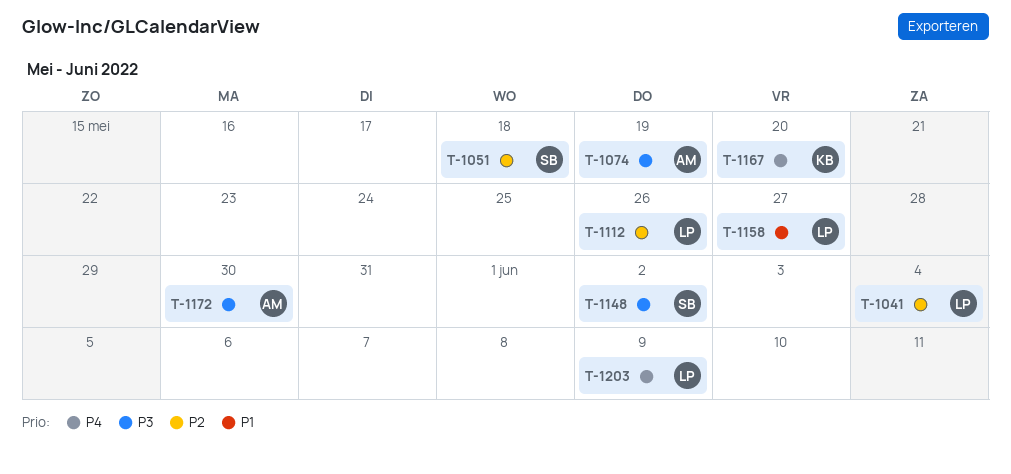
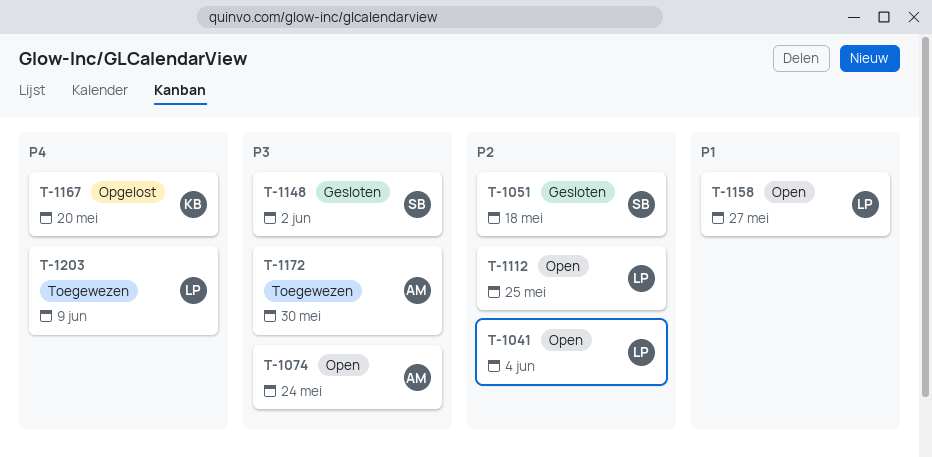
T-1074, due: May 19 -> May 24
T-1112, due: May 26 -> May 25

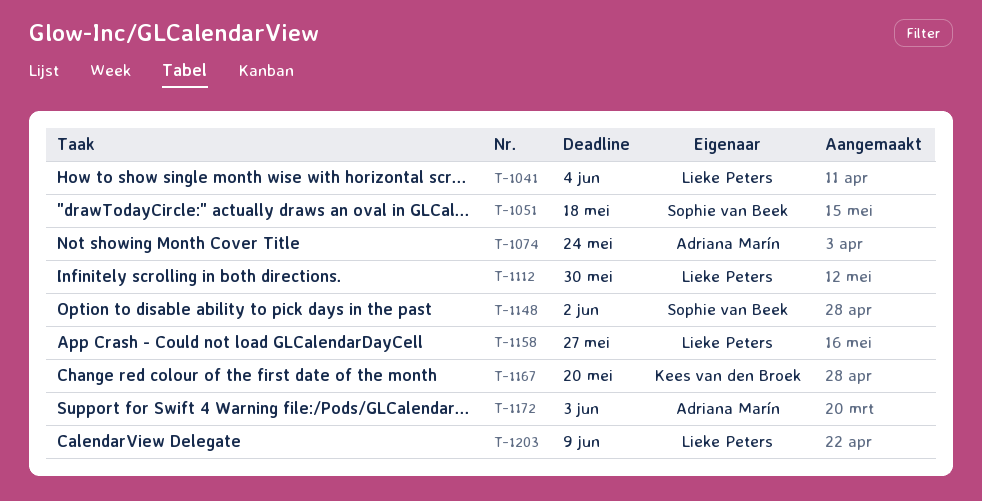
T-1112, due: May 25 -> May 30
T-1172, due: May 30 -> Jun 3

